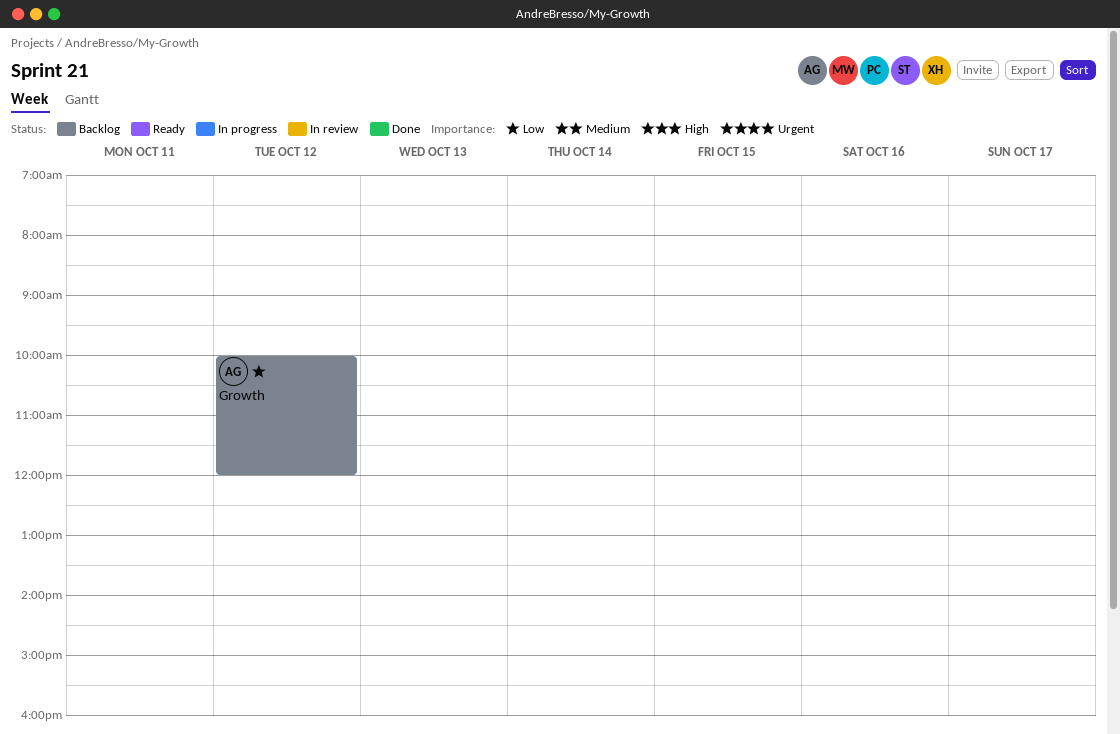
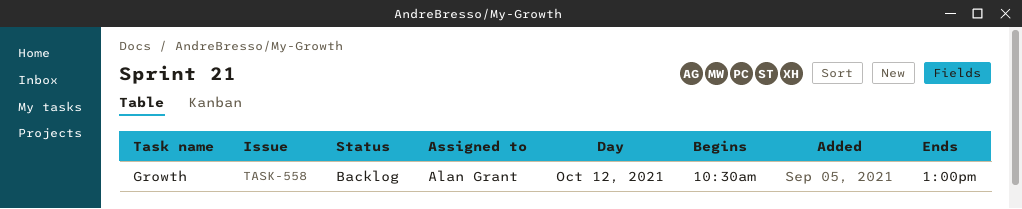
Growth, begins: 10:00 -> 10:30
Growth, ends: 12:00 -> 13:00

